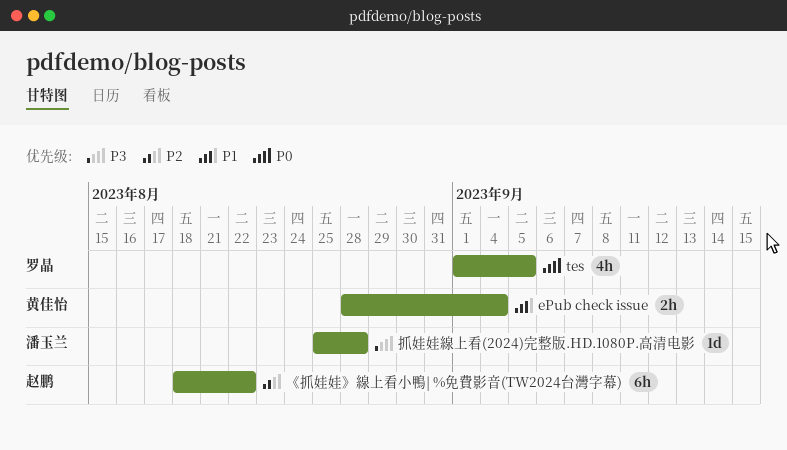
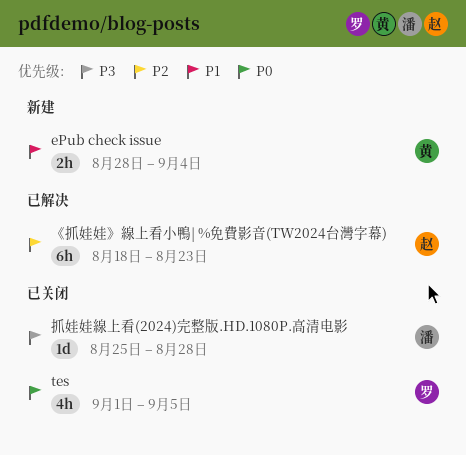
《抓娃娃》線上看小鴨| %免費影音(TW2024台灣字幕), due: Aug 22 -> Aug 23

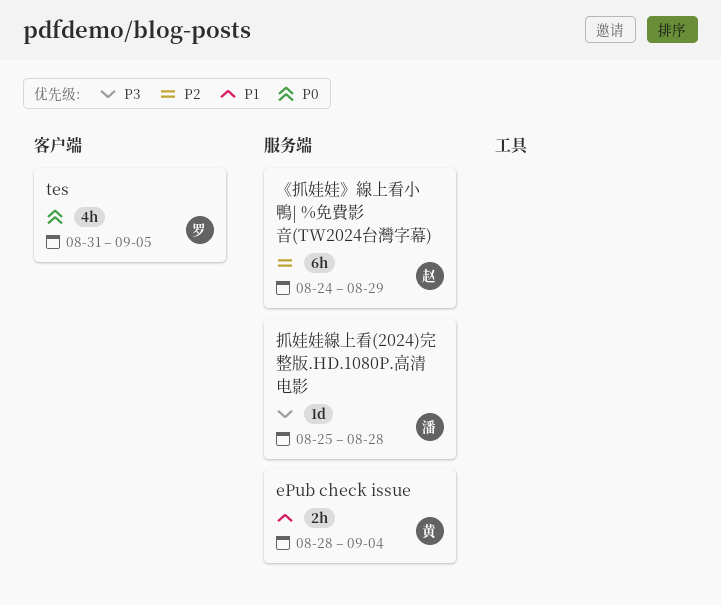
tes, start: Sep 1 -> Aug 31
《抓娃娃》線上看小鴨| %免費影音(TW2024台灣字幕), start: Aug 18 -> Aug 24
《抓娃娃》線上看小鴨| %免費影音(TW2024台灣字幕), due: Aug 23 -> Aug 29

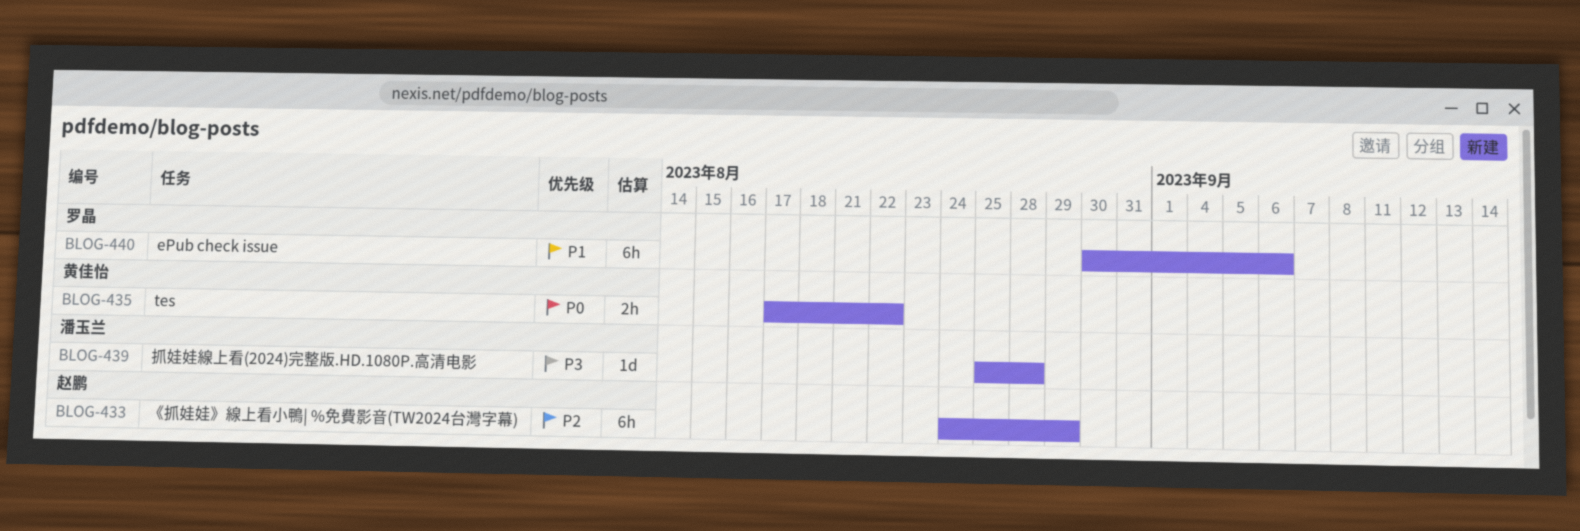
ePub check issue, owner: 黄佳怡 -> 罗晶
ePub check issue, estimate: 2h -> 6h
ePub check issue, start: Aug 28 -> Aug 30
ePub check issue, due: Sep 4 -> Sep 6
tes, owner: 罗晶 -> 黄佳怡
tes, estimate: 4h -> 2h
tes, start: Aug 31 -> Aug 17
tes, due: Sep 5 -> Aug 22

